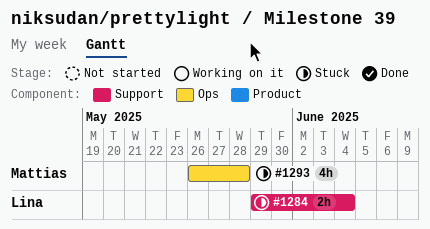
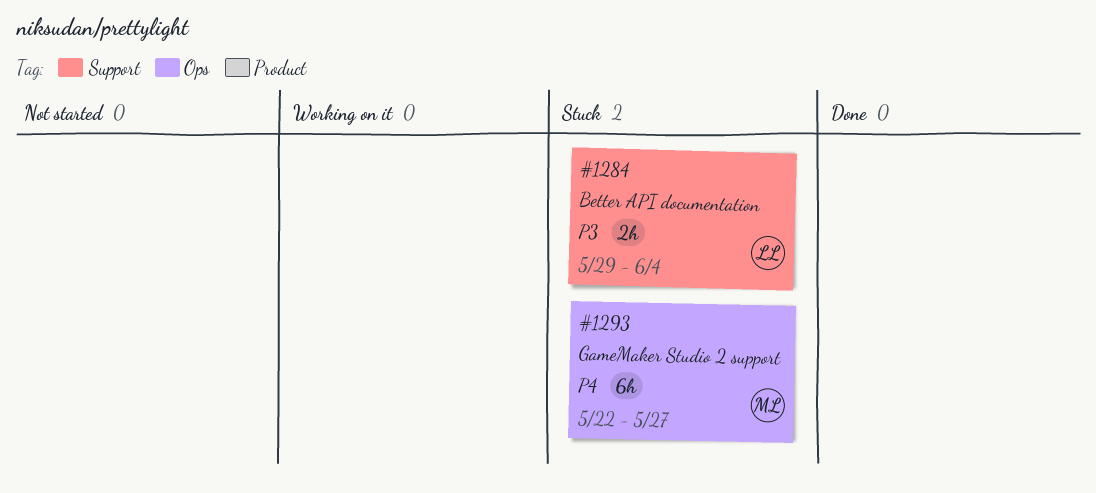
#1293, estimate: 4h -> 6h
#1293, start: May 26 -> May 22
#1293, due: May 28 -> May 27

